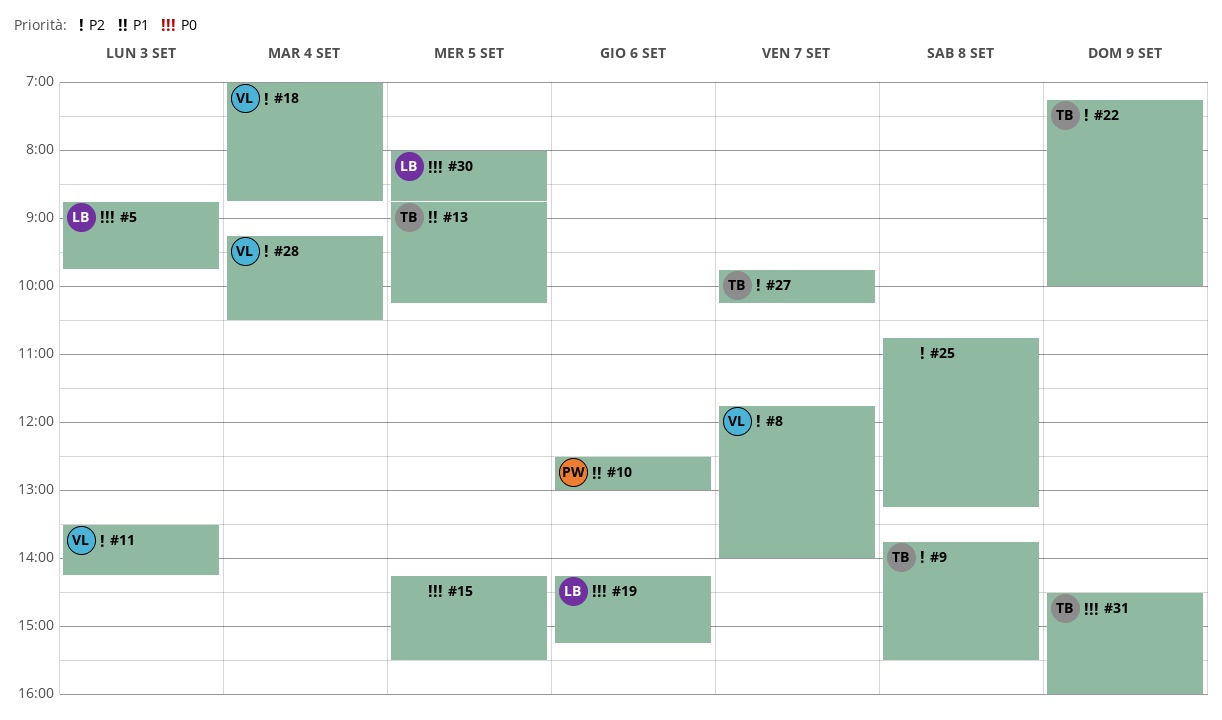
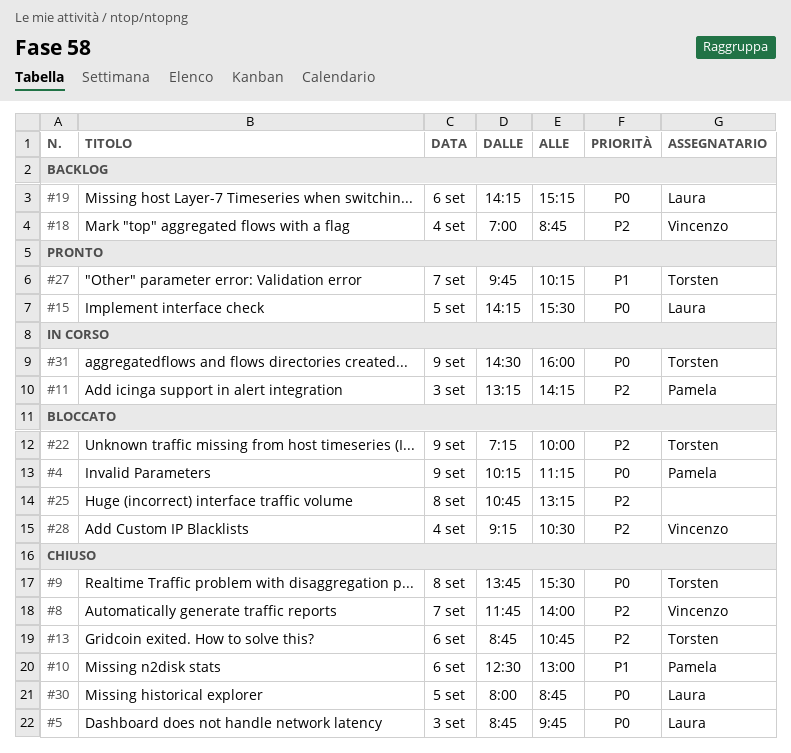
#4: none -> present
#9, priority: P2 -> P0
#11, owner: Vincenzo -> Pamela
#11, begins: 13:30 -> 13:15
#13, priority: P1 -> P2
#13, day: Sep 5 -> Sep 6
#13, ends: 10:15 -> 10:45
#15, owner: none -> Laura
#27, priority: P2 -> P1

